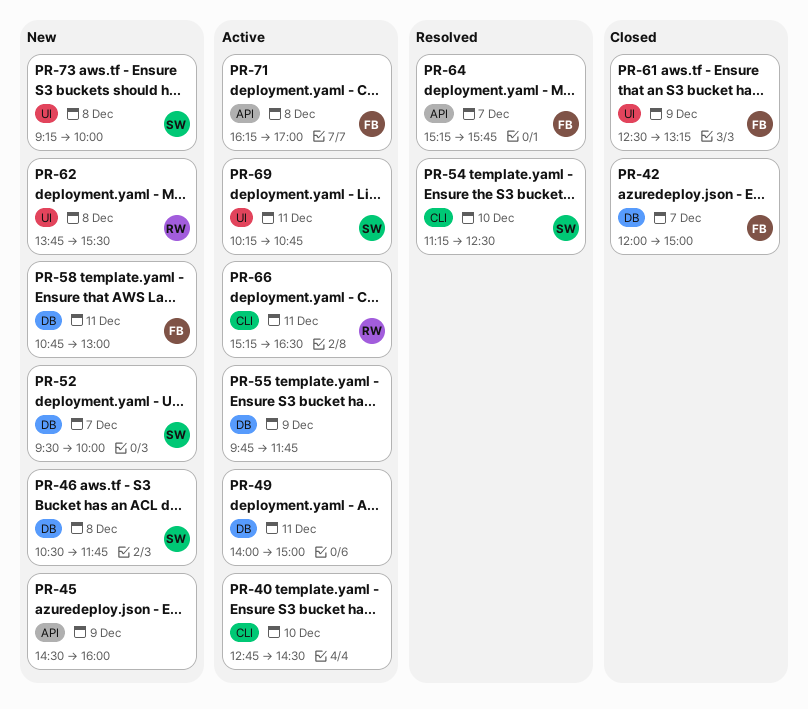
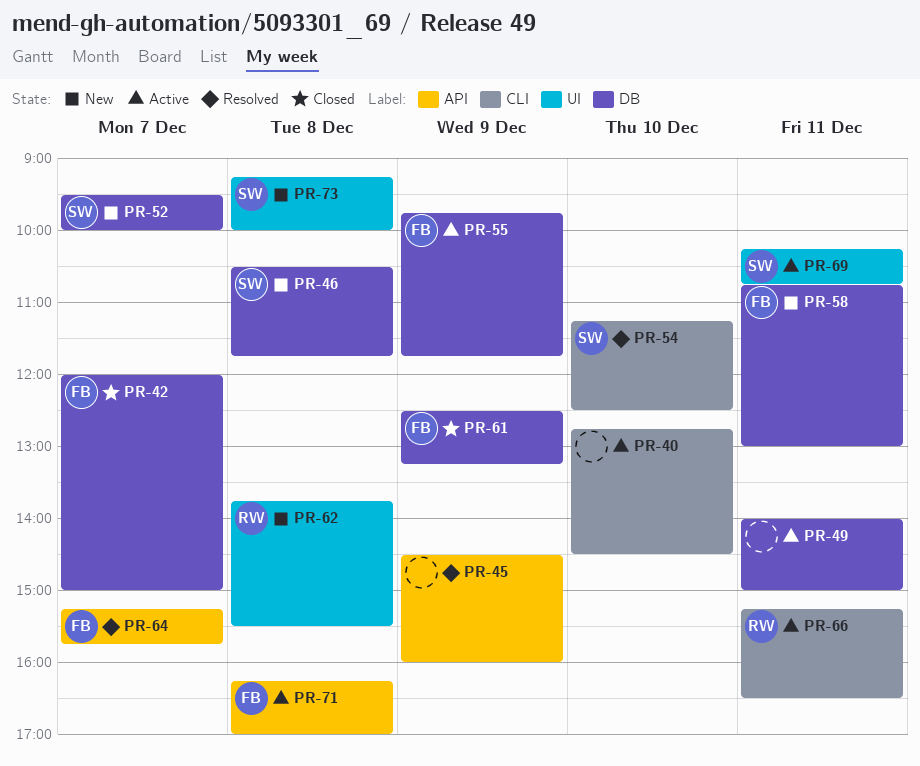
PR-45, status: New -> Resolved
PR-55, owner: none -> FB
PR-61, label: UI -> DB

